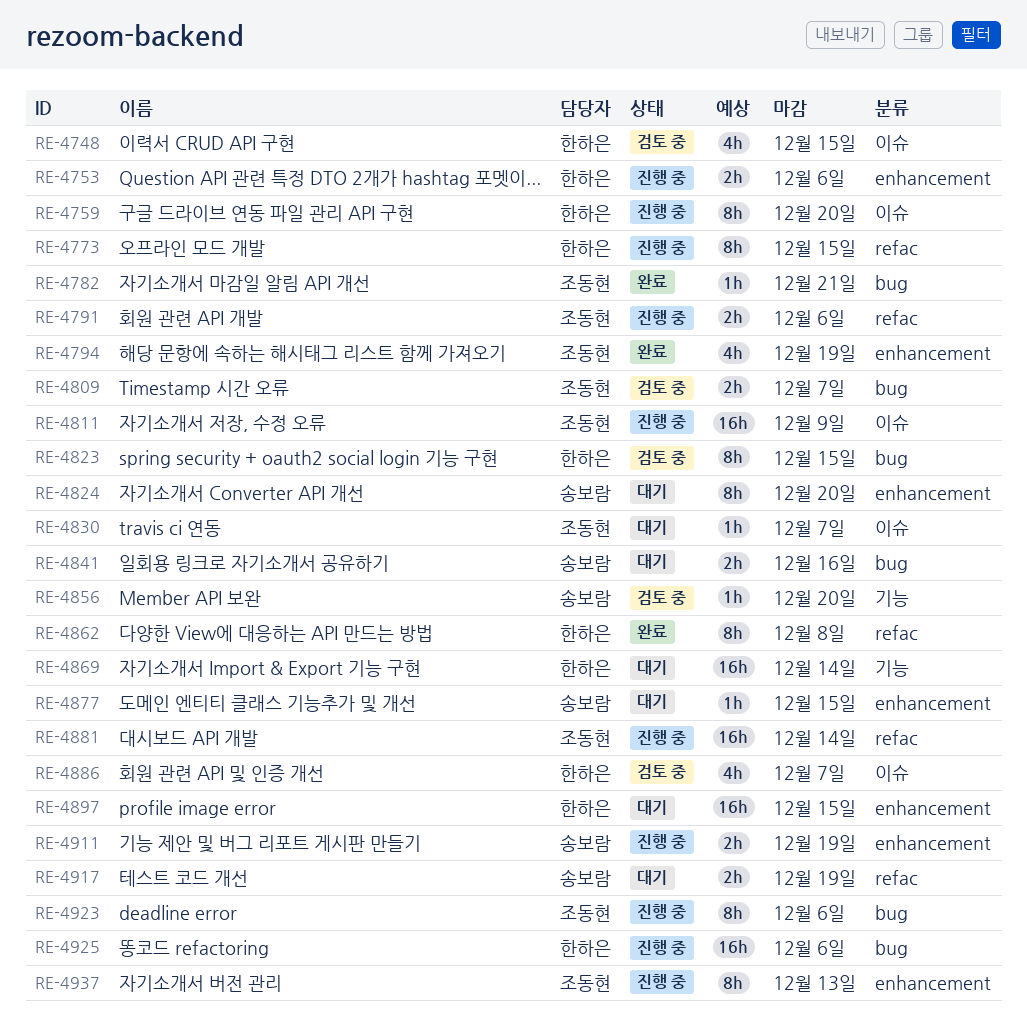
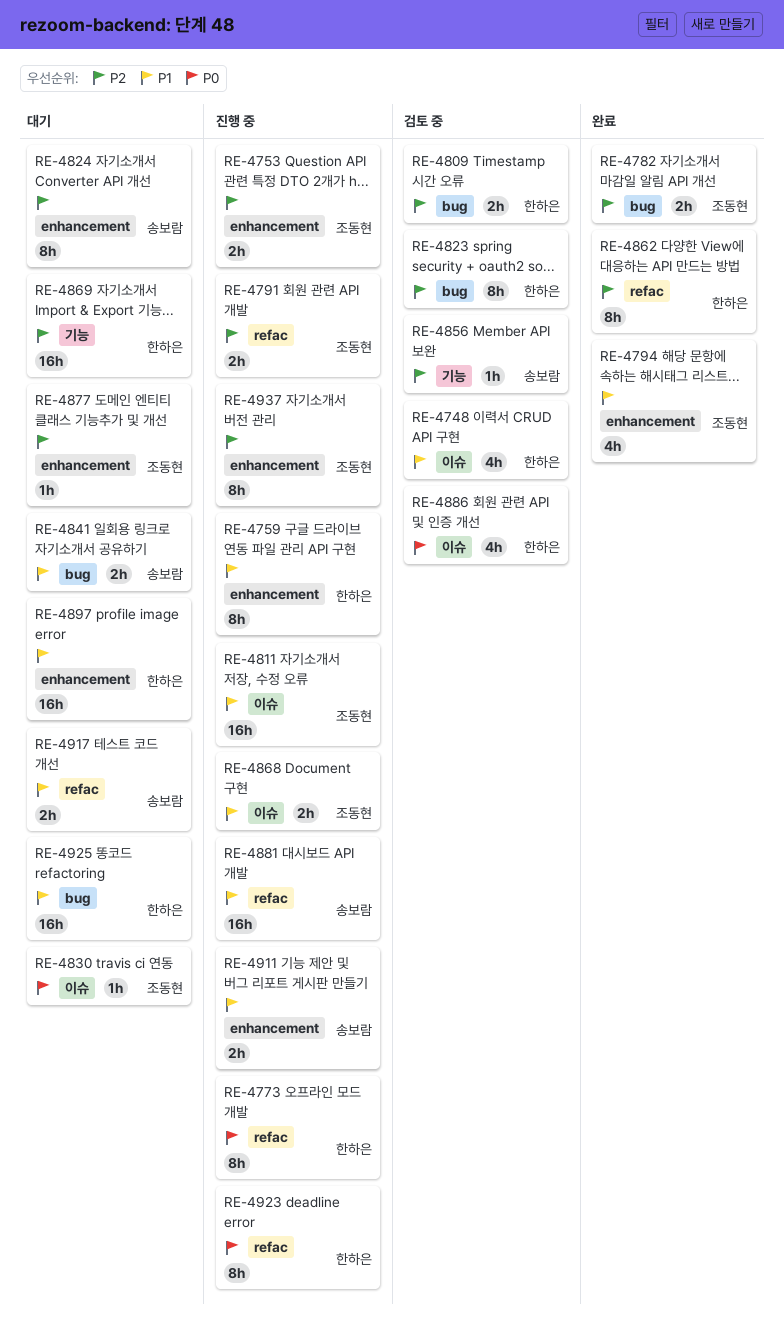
RE-4753, owner: 한하은 -> 조동현
RE-4759, label: 이슈 -> enhancement
RE-4782, estimate: 1h -> 2h
RE-4809, owner: 조동현 -> 한하은
RE-4868: none -> present
RE-4877, owner: 송보람 -> 조동현
RE-4881, owner: 조동현 -> 송보람
RE-4923, owner: 조동현 -> 한하은
RE-4923, label: bug -> refac
RE-4925, status: 진행 중 -> 대기

